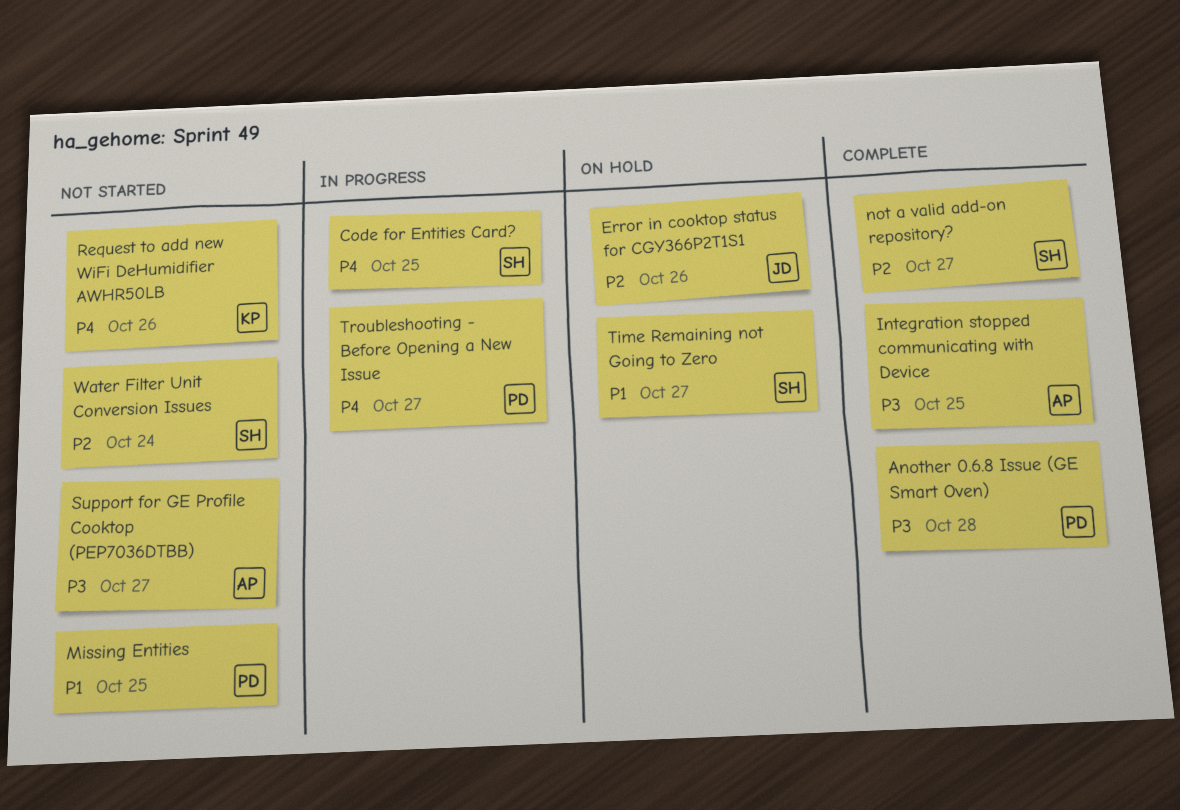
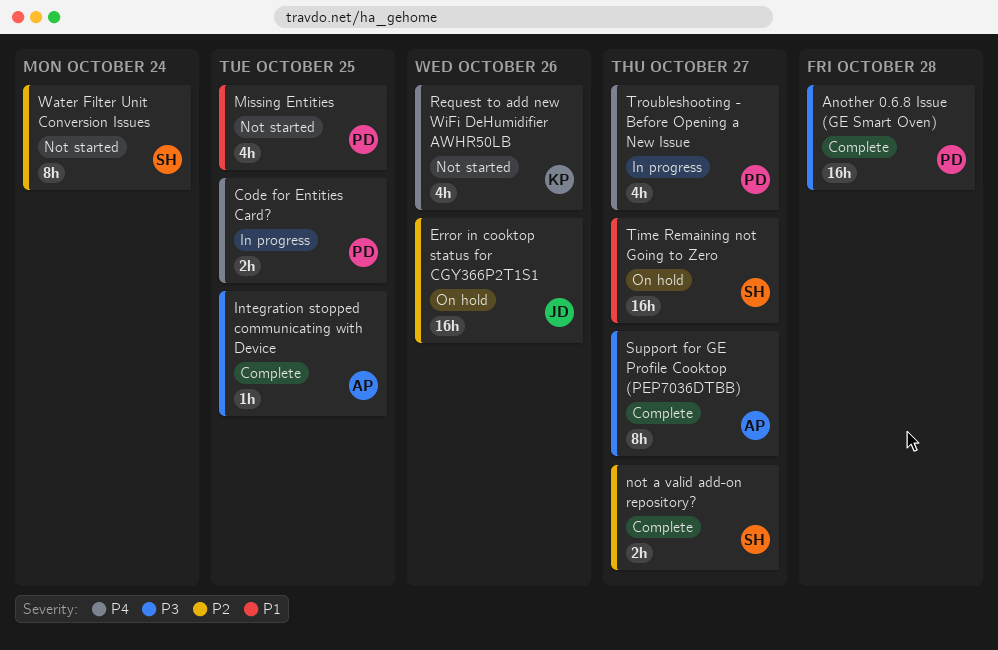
Code for Entities Card?, owner: SH -> PD
Support for GE Profile Cooktop (PEP7036DTBB), status: Not started -> Complete

